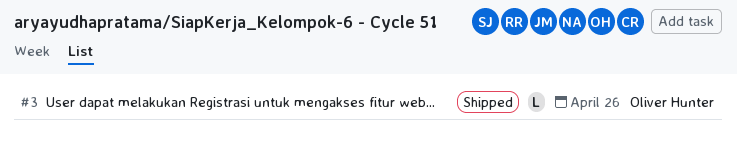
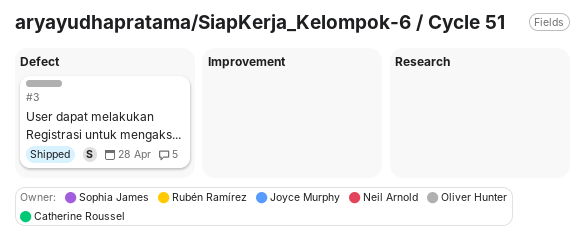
#3, estimate: L -> S
#3, due: Apr 26 -> Apr 28

